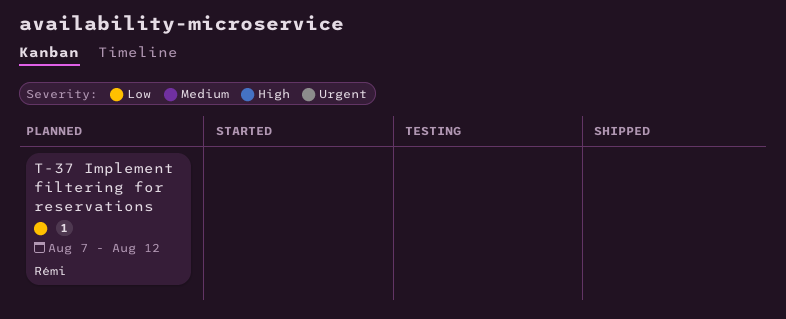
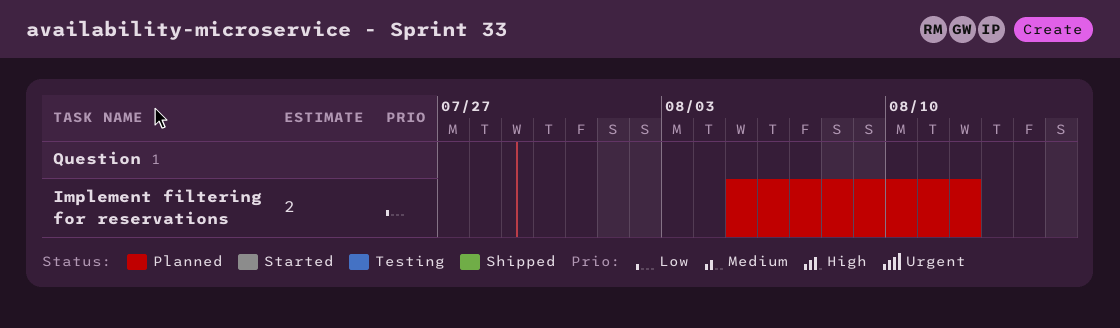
Implement filtering for reservations, estimate: 1 -> 2
Implement filtering for reservations, start: Aug 7 -> Aug 5

